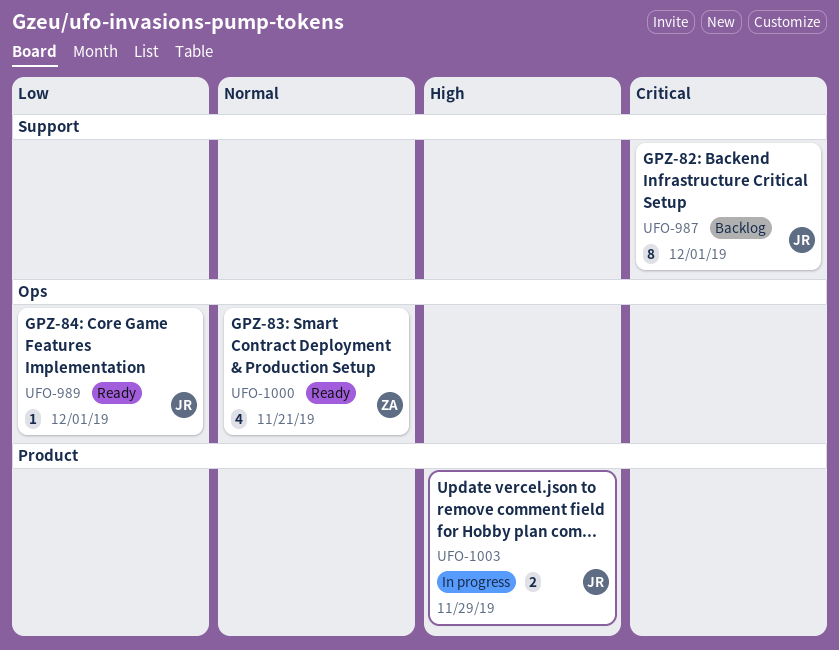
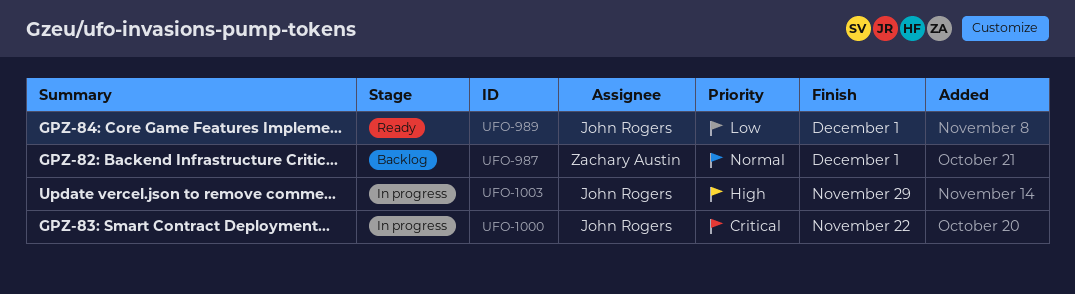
UFO-987, owner: John Rogers -> Zachary Austin
UFO-987, priority: Critical -> Normal
UFO-1000, status: Ready -> In progress
UFO-1000, owner: Zachary Austin -> John Rogers
UFO-1000, priority: Normal -> Critical
UFO-1000, due: Nov 21 -> Nov 22

